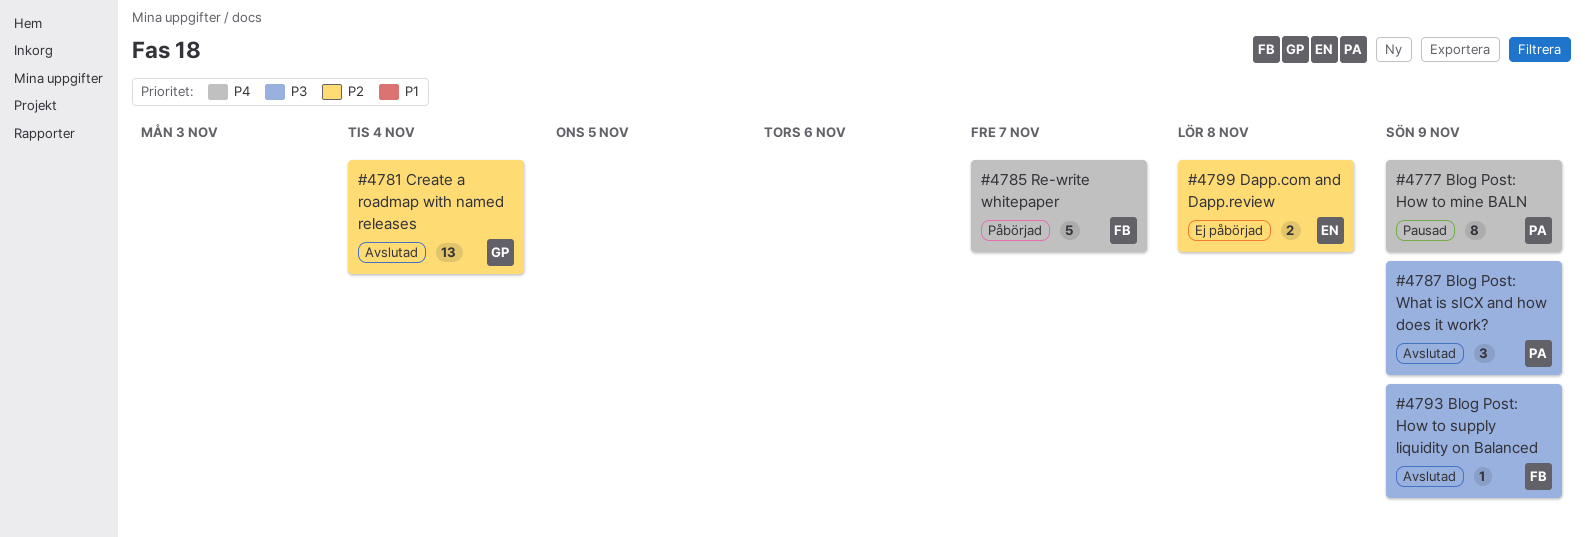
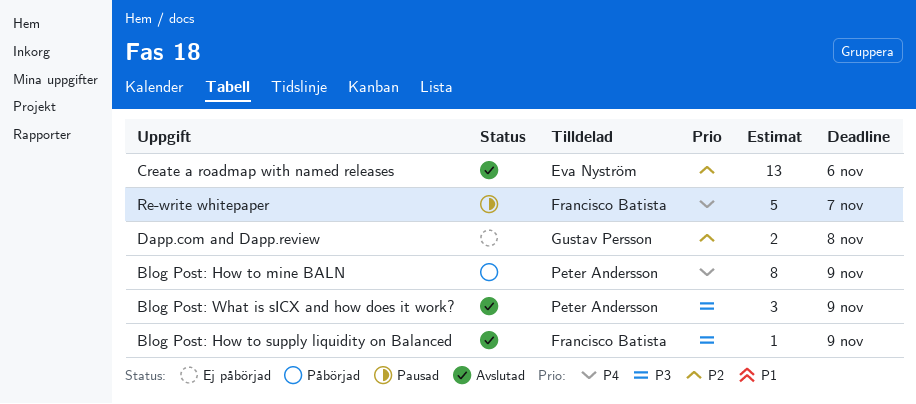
Blog Post: How to mine BALN, status: Pausad -> Påbörjad
Create a roadmap with named releases, owner: Gustav Persson -> Eva Nyström
Create a roadmap with named releases, due: Nov 4 -> Nov 6
Dapp.com and Dapp.review, owner: Eva Nyström -> Gustav Persson
Re-write whitepaper, status: Påbörjad -> Pausad

